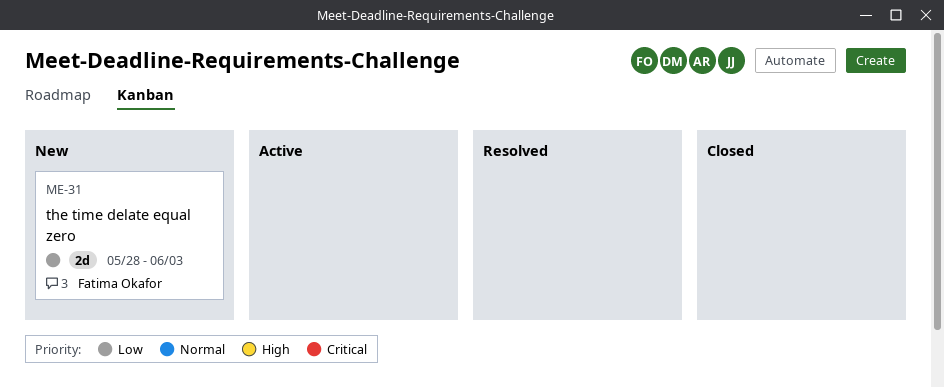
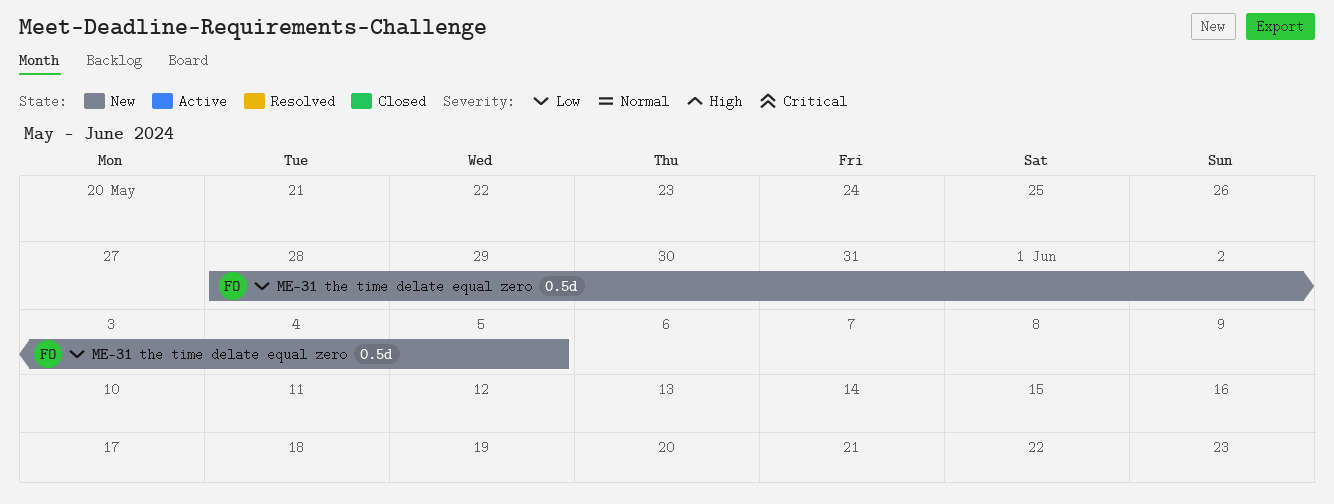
ME-31, estimate: 2d -> 0.5d
ME-31, due: Jun 3 -> Jun 5

